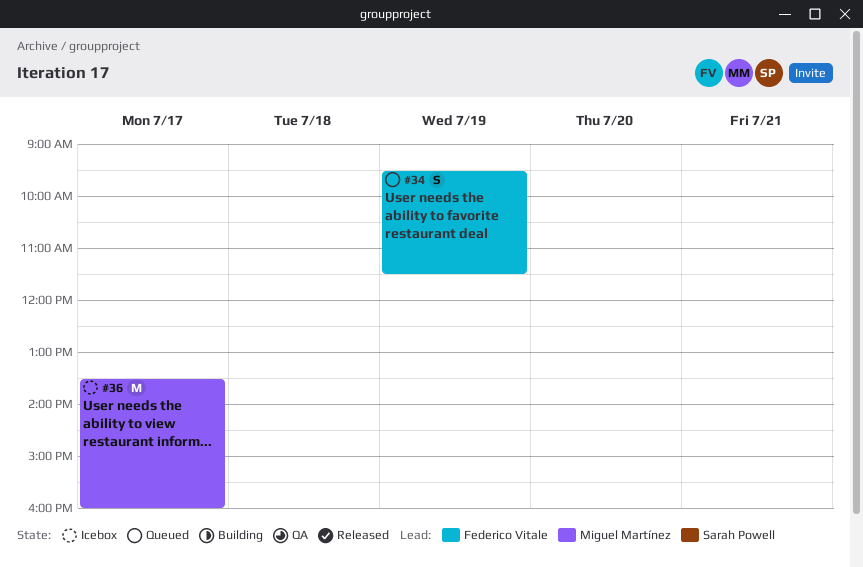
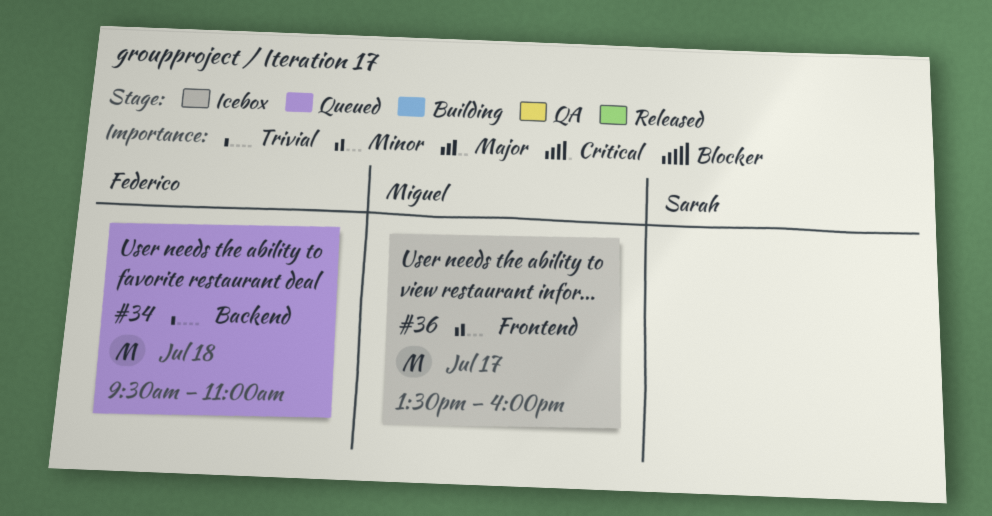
#34, estimate: S -> M
#34, day: Jul 19 -> Jul 18
#34, ends: 11:30 -> 11:00

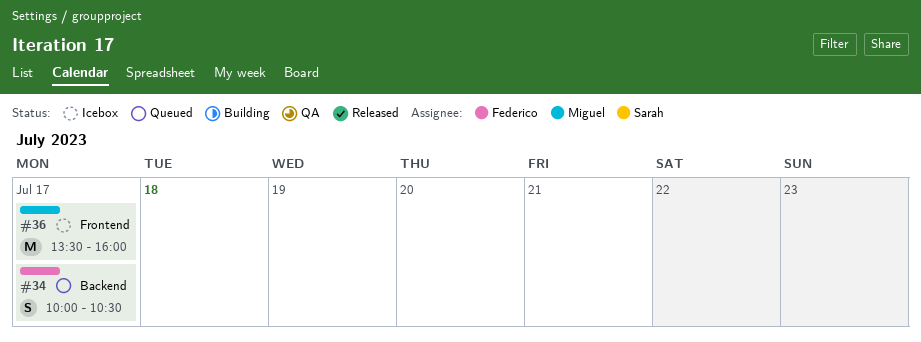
#34, estimate: M -> S
#34, day: Jul 18 -> Jul 17
#34, begins: 09:30 -> 10:00
#34, ends: 11:00 -> 10:30

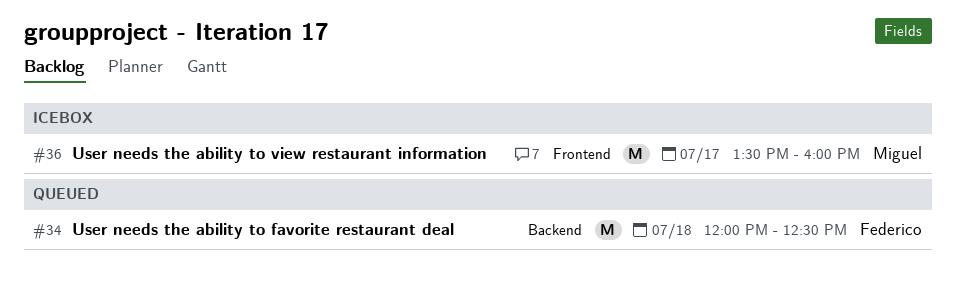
#34, estimate: S -> M
#34, day: Jul 17 -> Jul 18
#34, begins: 10:00 -> 12:00
#34, ends: 10:30 -> 12:30

